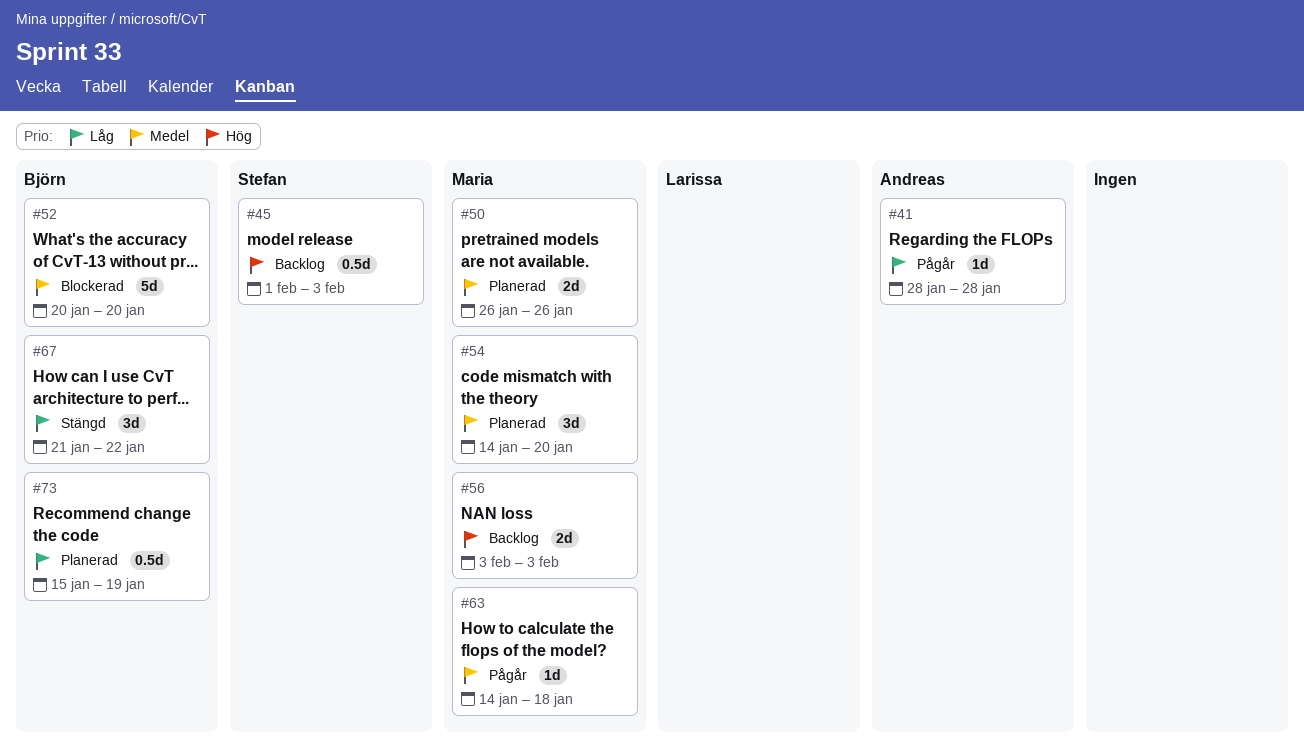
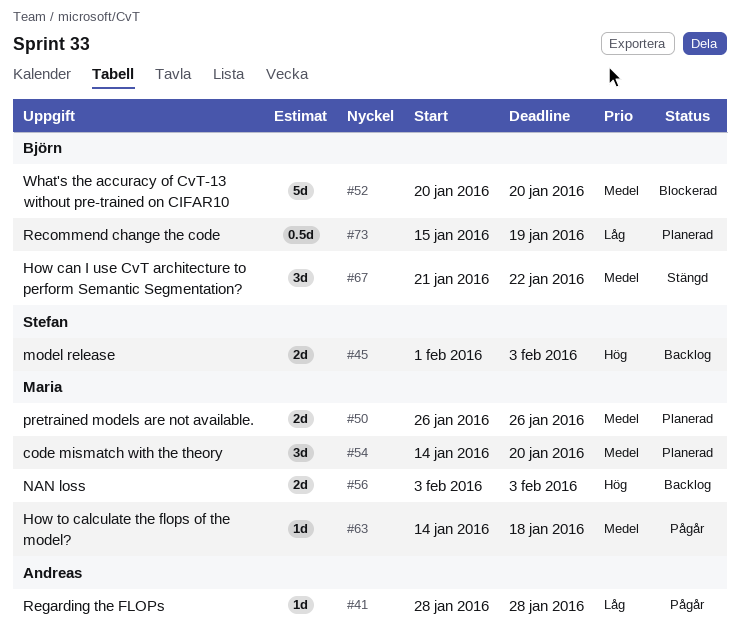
#45, estimate: 0.5d -> 2d
#67, priority: Låg -> Medel

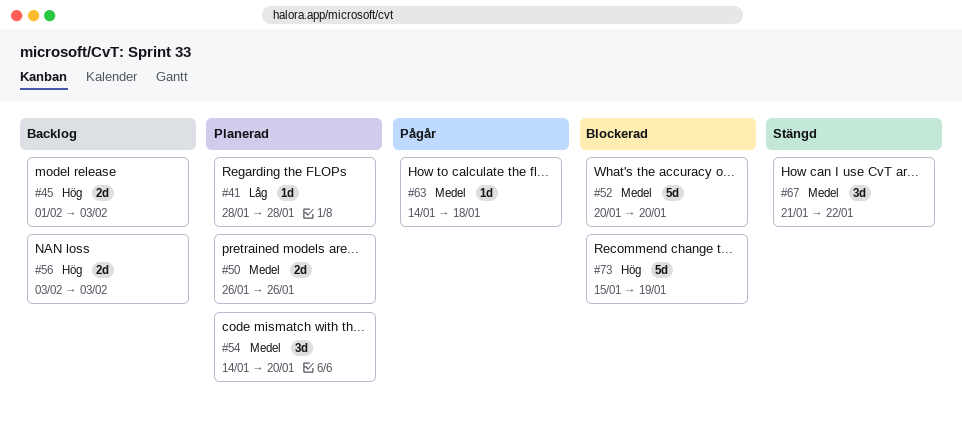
#41, status: Pågår -> Planerad
#73, status: Planerad -> Blockerad
#73, priority: Låg -> Hög
#73, estimate: 0.5d -> 5d

